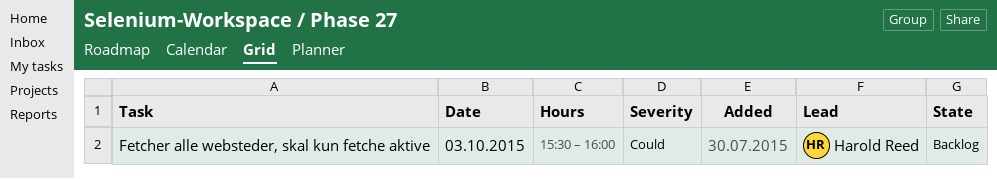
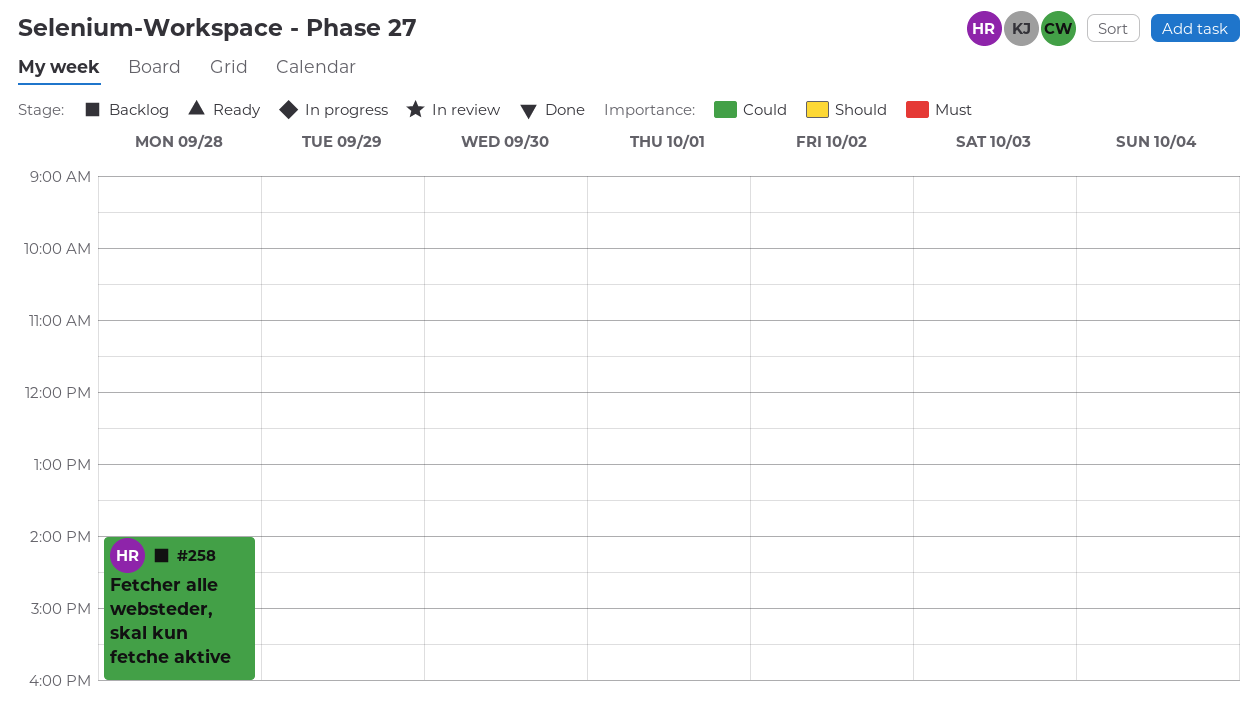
Fetcher alle websteder, skal kun fetche aktive, day: Oct 3 -> Sep 28
Fetcher alle websteder, skal kun fetche aktive, begins: 15:30 -> 14:00

